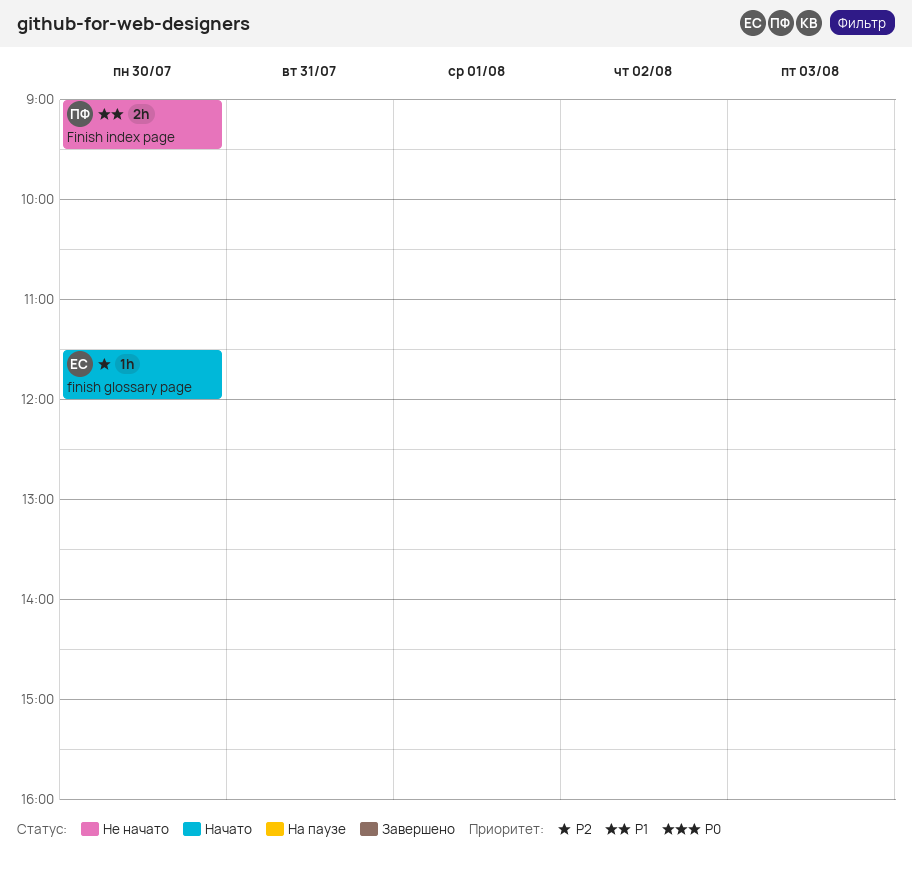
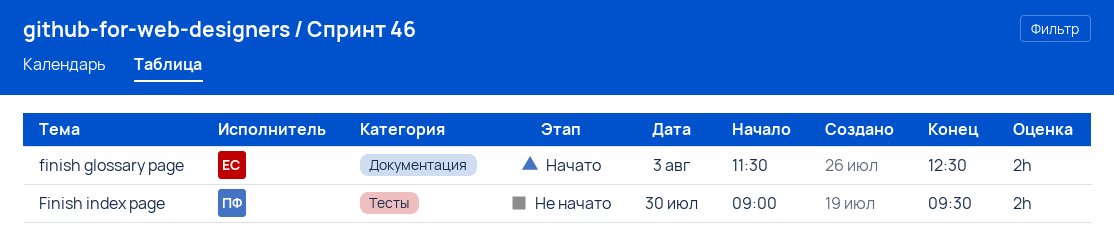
finish glossary page, estimate: 1h -> 2h
finish glossary page, day: Jul 30 -> Aug 3
finish glossary page, ends: 12:00 -> 12:30

